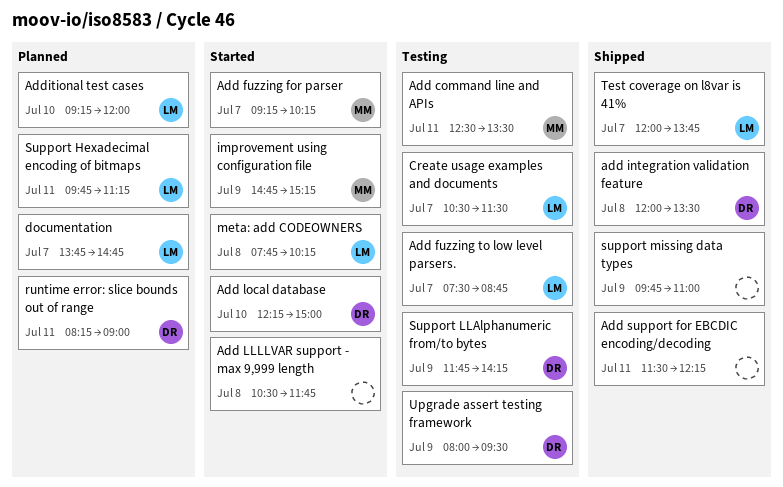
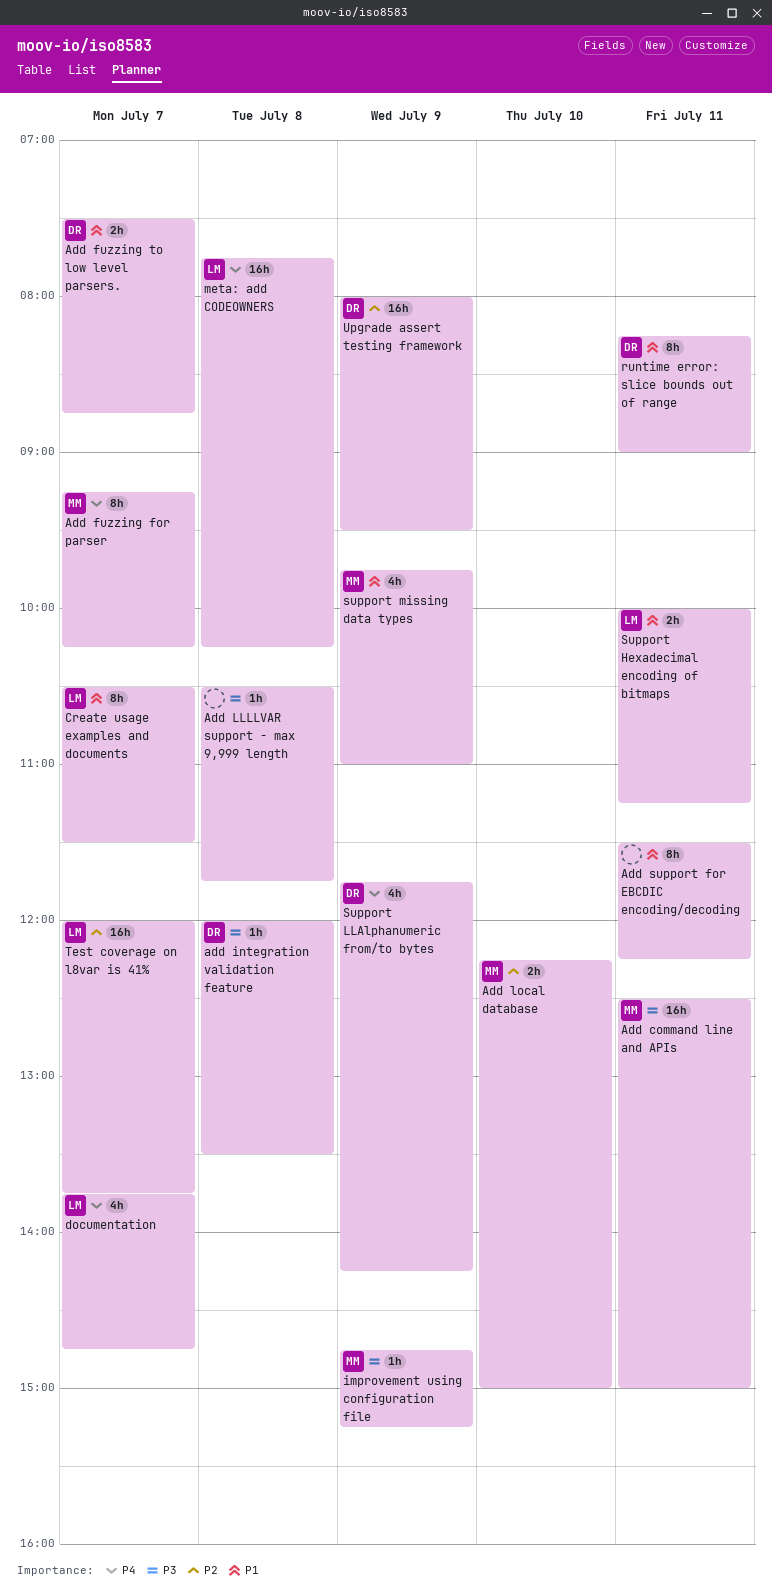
Add command line and APIs, ends: 13:30 -> 15:00
Add fuzzing to low level parsers., owner: LM -> DR
Add local database, owner: DR -> MM
Additional test cases: present -> none
Support Hexadecimal encoding of bitmaps, begins: 09:45 -> 10:00
support missing data types, owner: none -> MM

